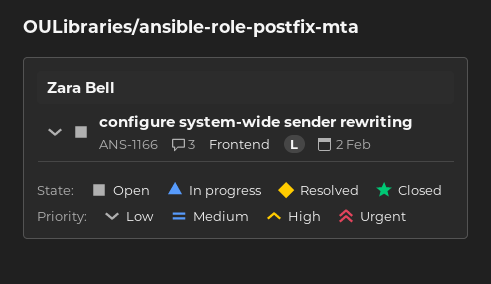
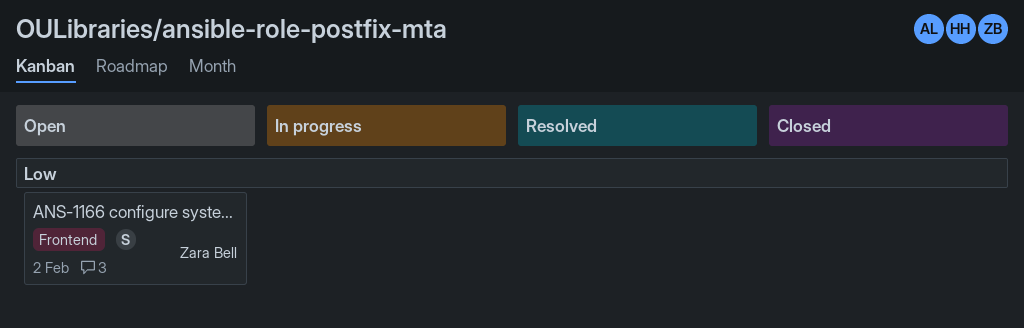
ANS-1166, estimate: L -> S

